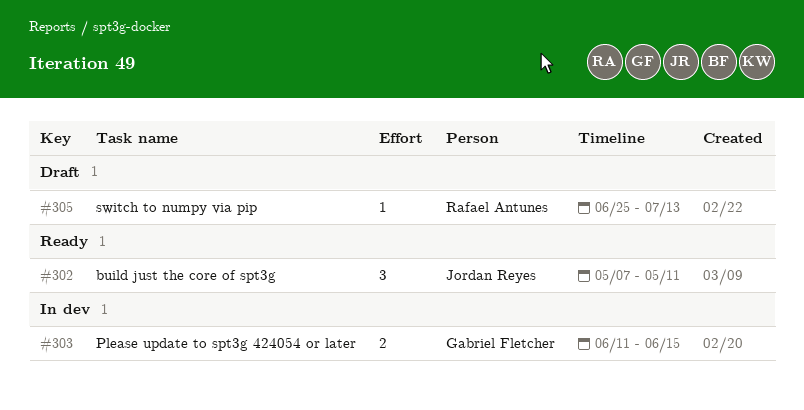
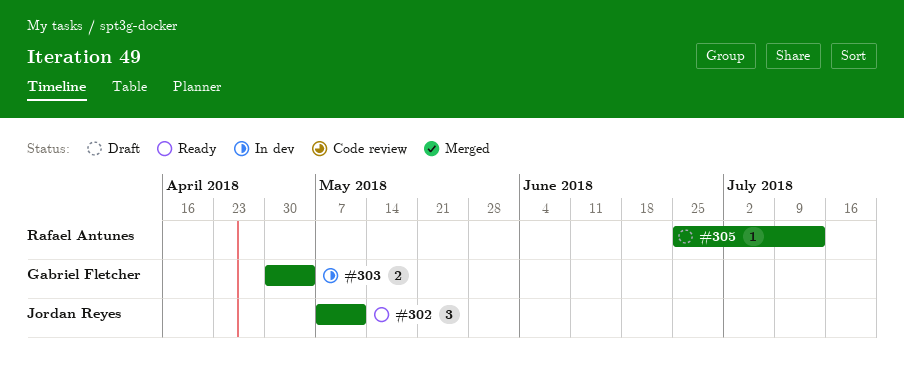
#303, start: Jun 11 -> Apr 30
#303, due: Jun 15 -> May 4

